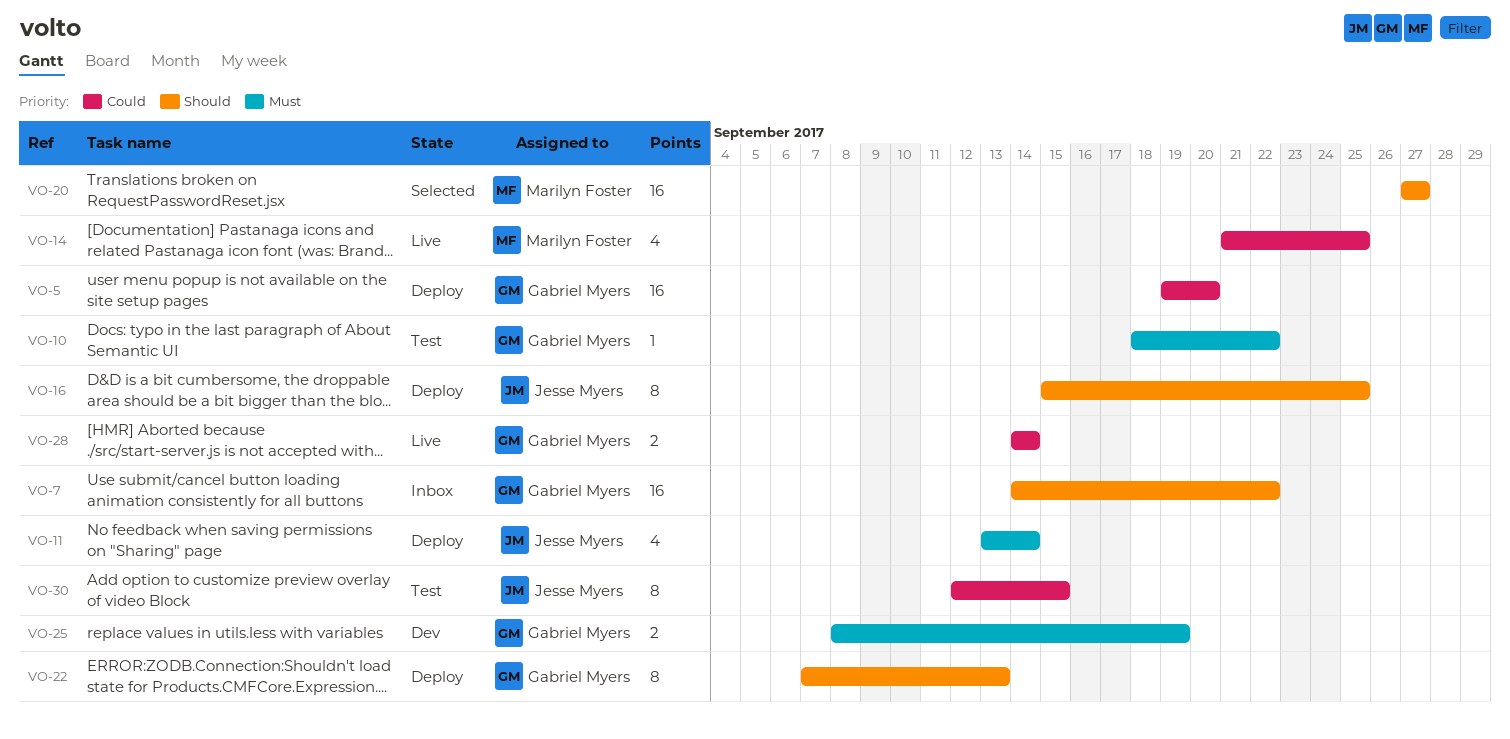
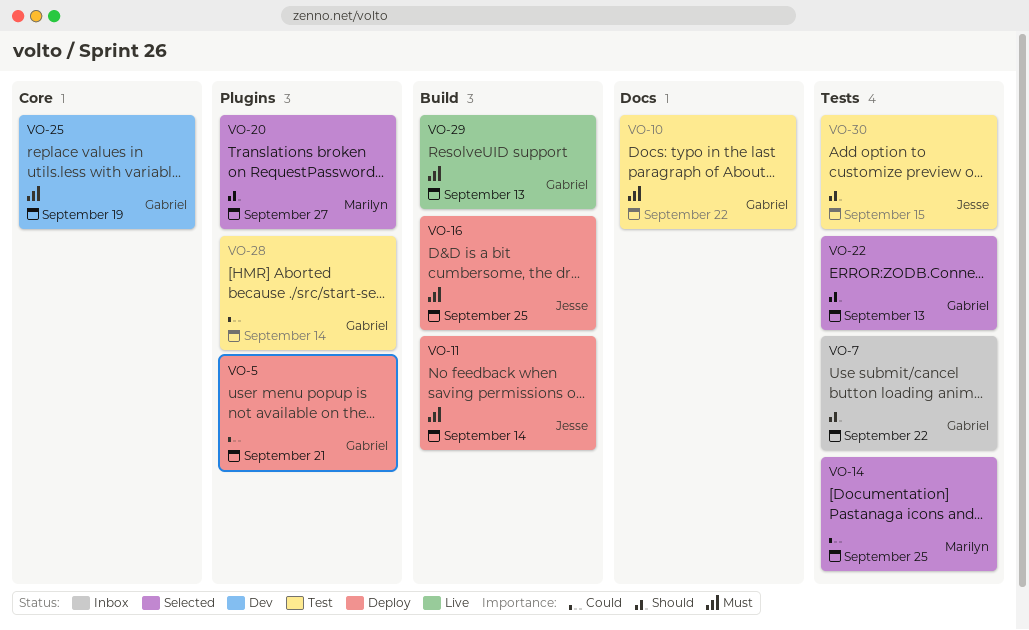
VO-5, due: Sep 20 -> Sep 21
VO-14, status: Live -> Selected
VO-16, priority: Should -> Must
VO-22, status: Deploy -> Selected
VO-28, status: Live -> Test
VO-29: none -> present
VO-30, priority: Could -> Should

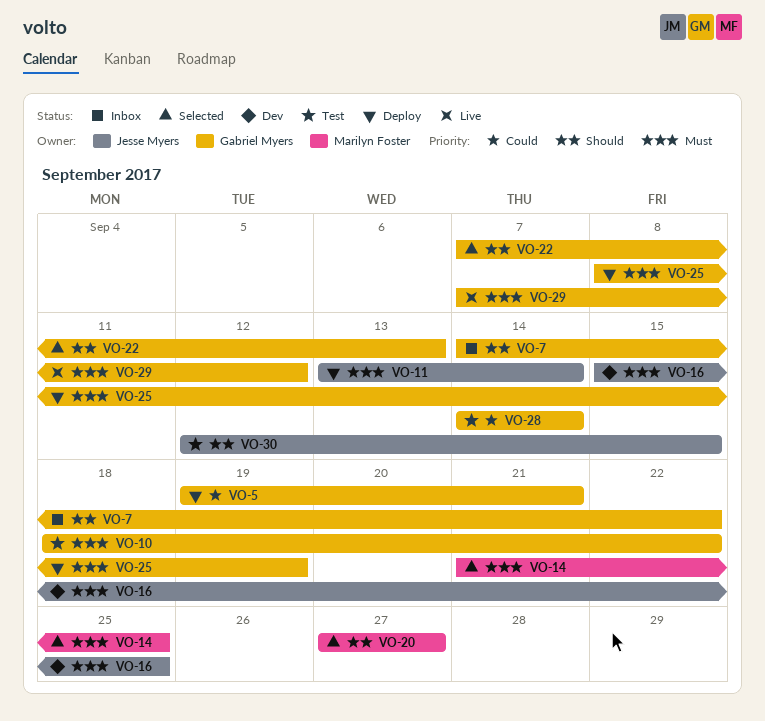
VO-14, priority: Could -> Must
VO-16, status: Deploy -> Dev
VO-25, status: Dev -> Deploy
VO-29, due: Sep 13 -> Sep 12

